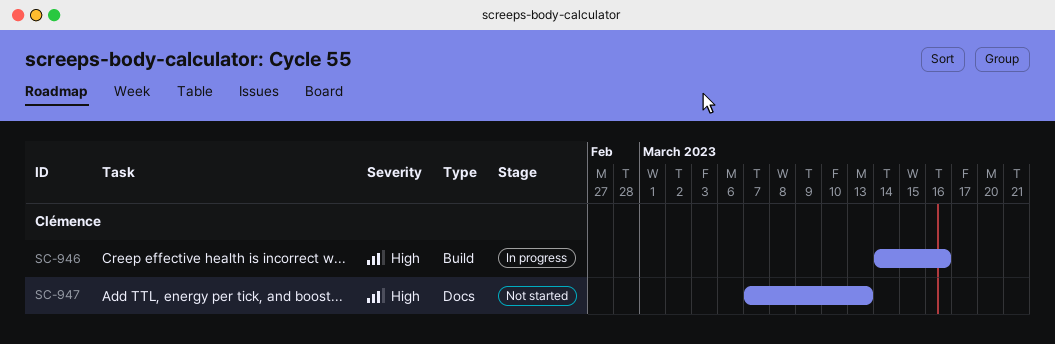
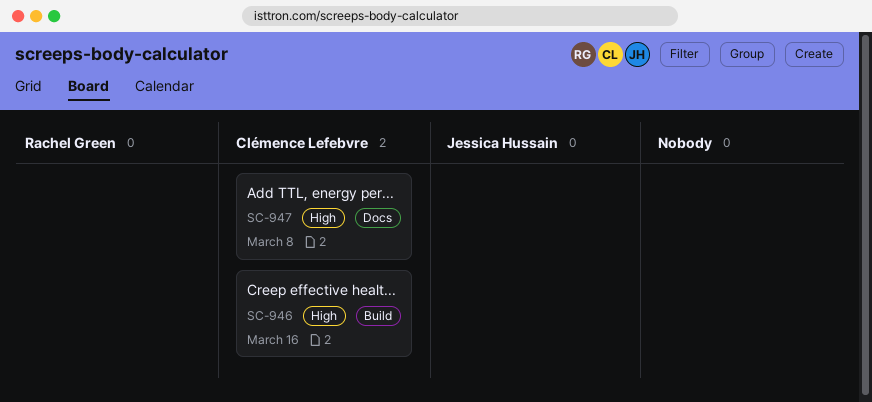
SC-947, due: Mar 13 -> Mar 8

